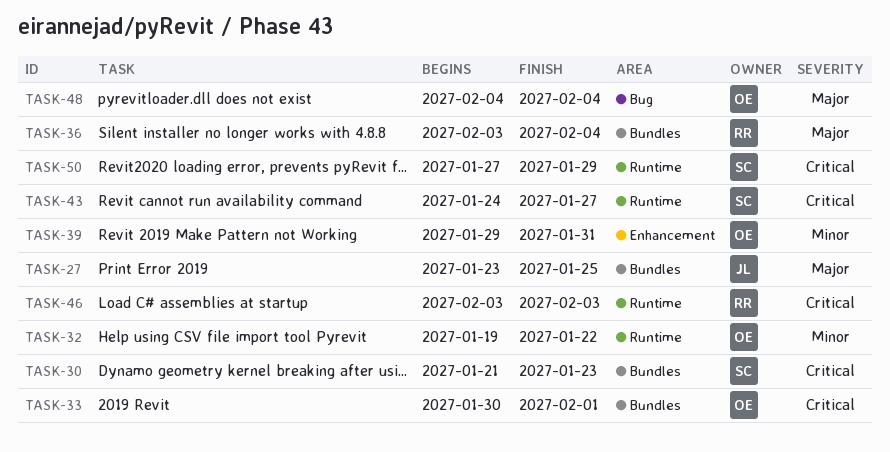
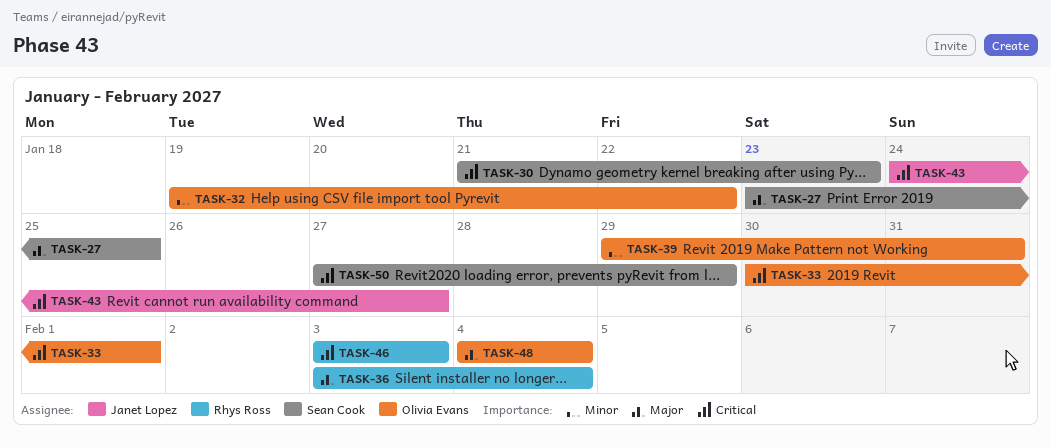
TASK-27, owner: Janet Lopez -> Sean Cook
TASK-43, owner: Sean Cook -> Janet Lopez

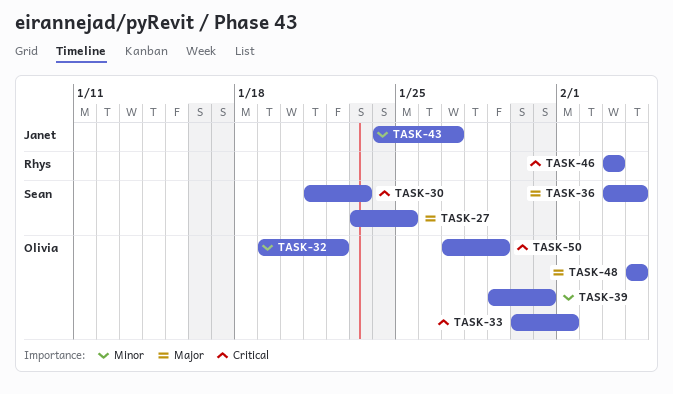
TASK-36, owner: Rhys Ross -> Sean Cook
TASK-43, priority: Critical -> Minor
TASK-50, owner: Sean Cook -> Olivia Evans

